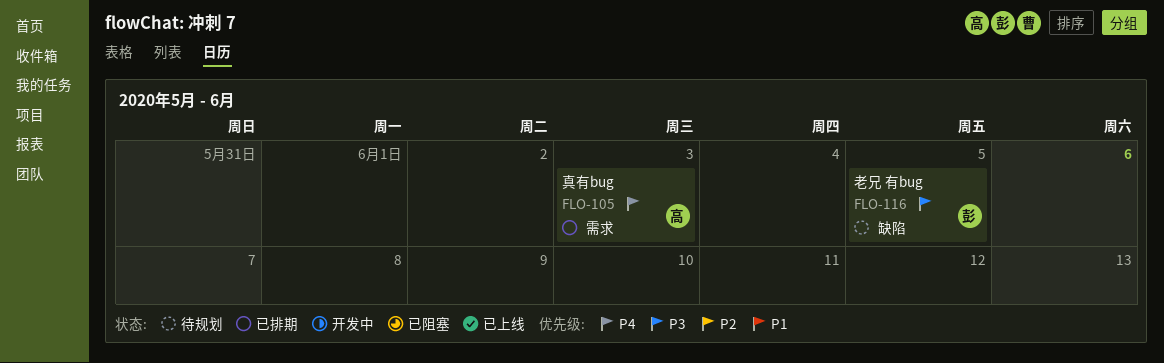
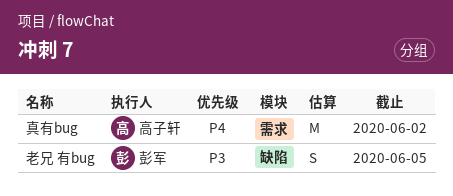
真有bug, due: Jun 3 -> Jun 2

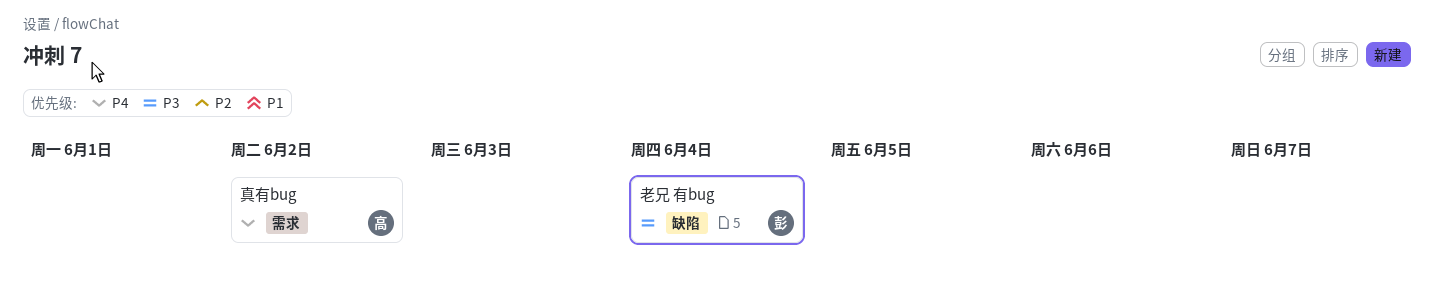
老兄 有bug, due: Jun 5 -> Jun 4

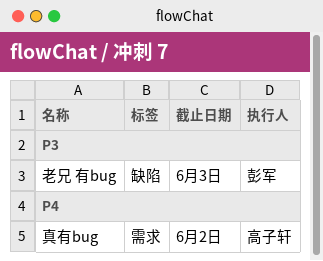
老兄 有bug, due: Jun 4 -> Jun 3

